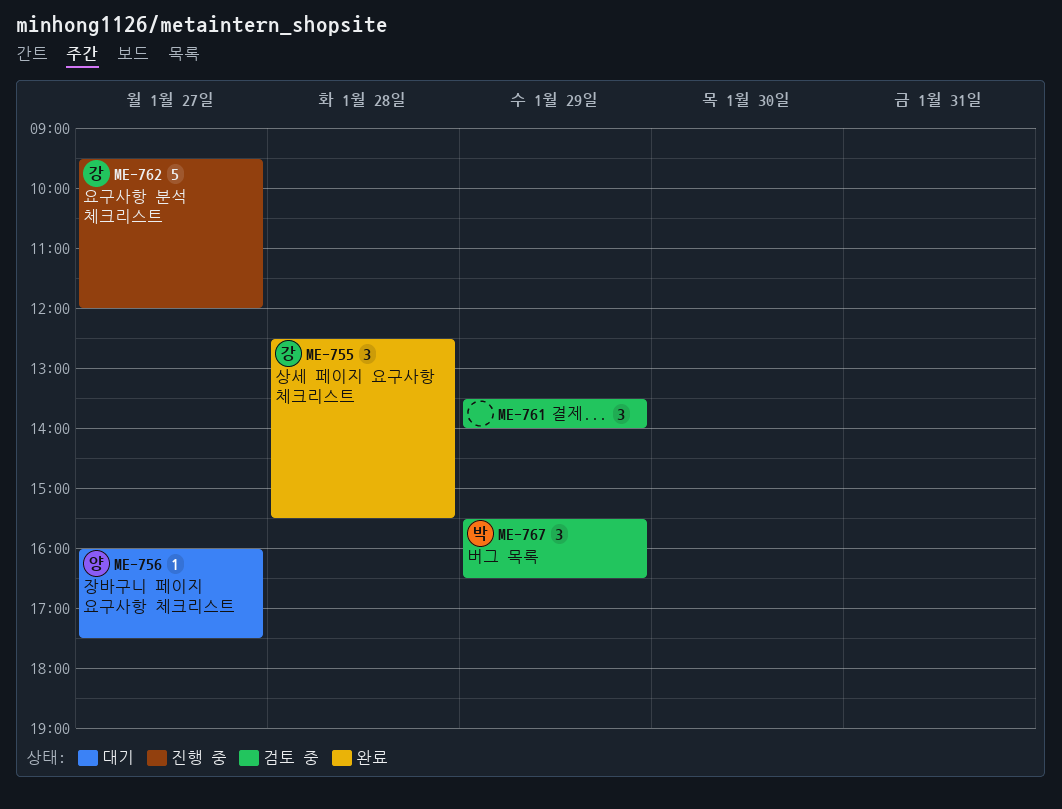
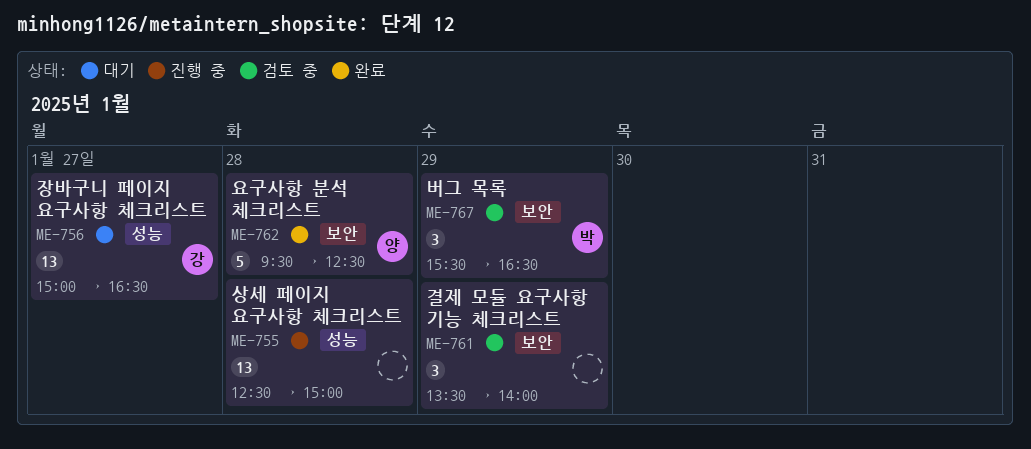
ME-755, status: 완료 -> 진행 중
ME-755, owner: 강 -> none
ME-755, estimate: 3 -> 13
ME-755, ends: 15:30 -> 15:00
ME-756, owner: 양 -> 강
ME-756, estimate: 1 -> 13
ME-756, begins: 16:00 -> 15:00
ME-756, ends: 17:30 -> 16:30
ME-762, status: 진행 중 -> 완료
ME-762, owner: 강 -> 양
ME-762, day: Jan 27 -> Jan 28
ME-762, ends: 12:00 -> 12:30

